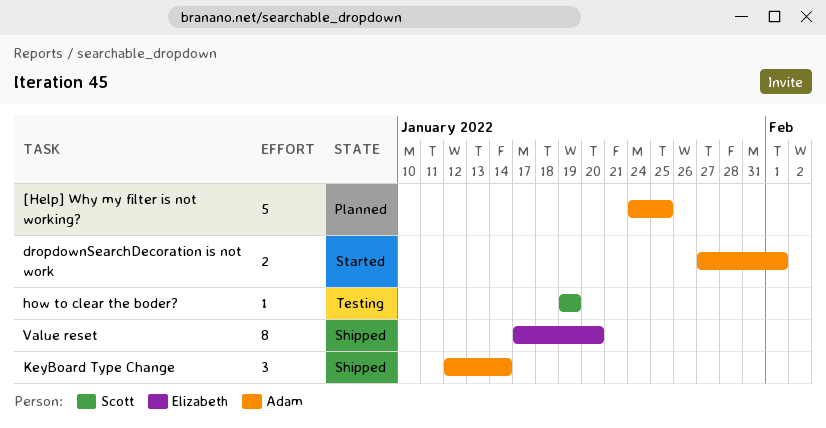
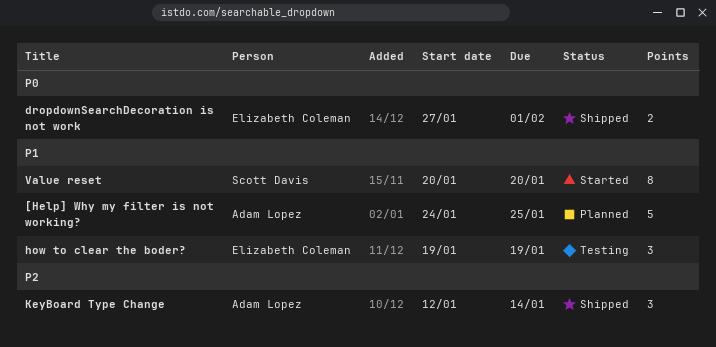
dropdownSearchDecoration is not work, status: Started -> Shipped
dropdownSearchDecoration is not work, owner: Adam Lopez -> Elizabeth Coleman
how to clear the boder?, owner: Scott Davis -> Elizabeth Coleman
how to clear the boder?, estimate: 1 -> 3
Value reset, status: Shipped -> Started
Value reset, owner: Elizabeth Coleman -> Scott Davis
Value reset, start: Jan 17 -> Jan 20

